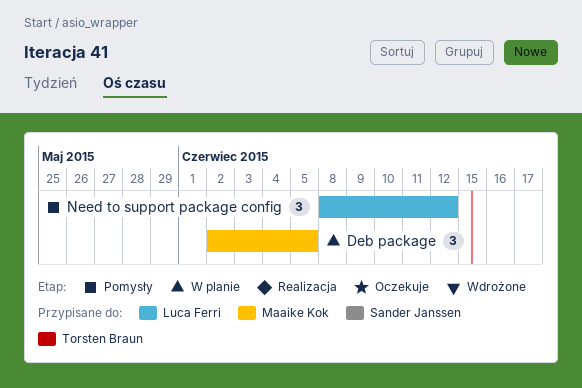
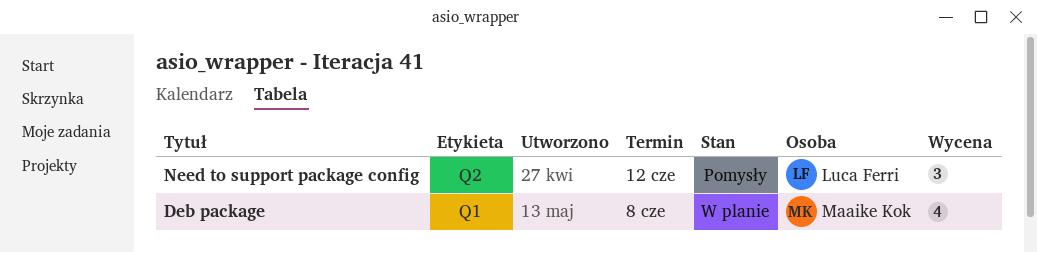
Deb package, estimate: 3 -> 4
Deb package, due: Jun 5 -> Jun 8

